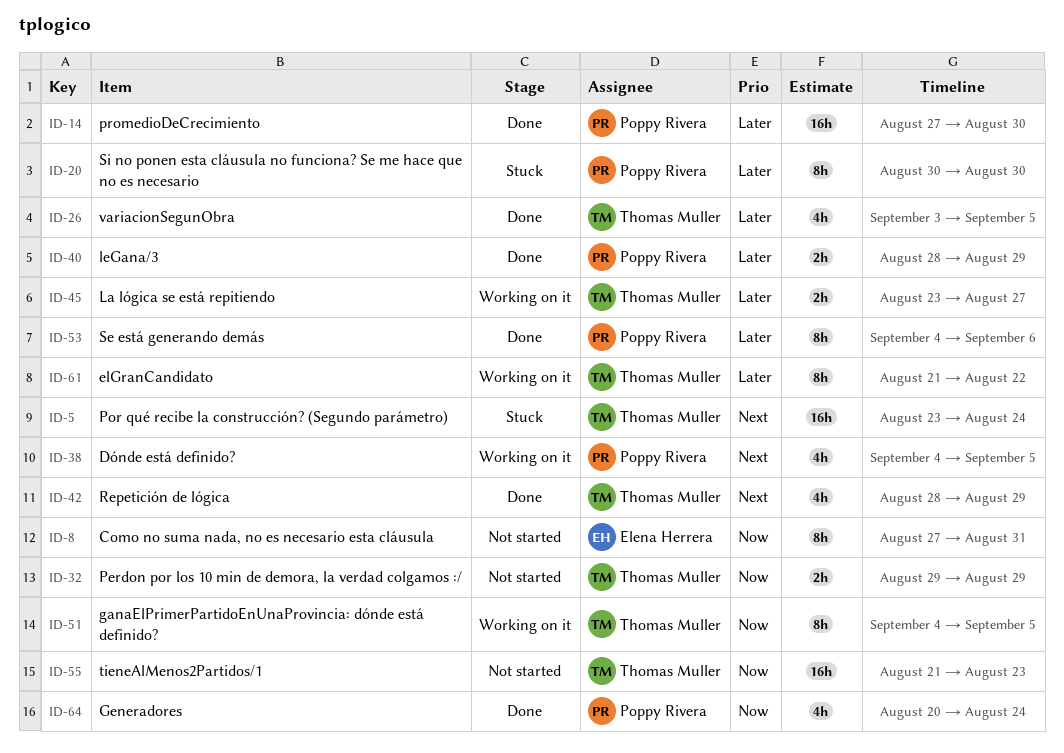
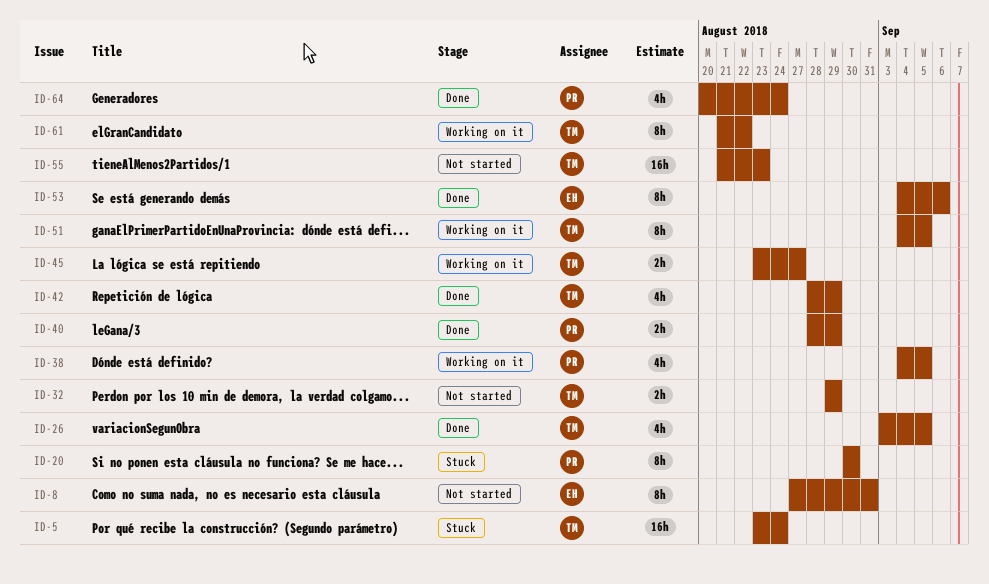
ID-14: present -> none
ID-53, owner: Poppy Rivera -> Elena Herrera

